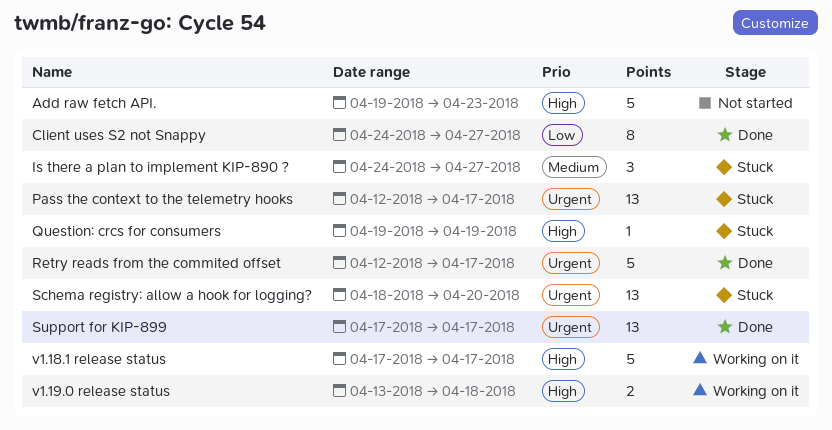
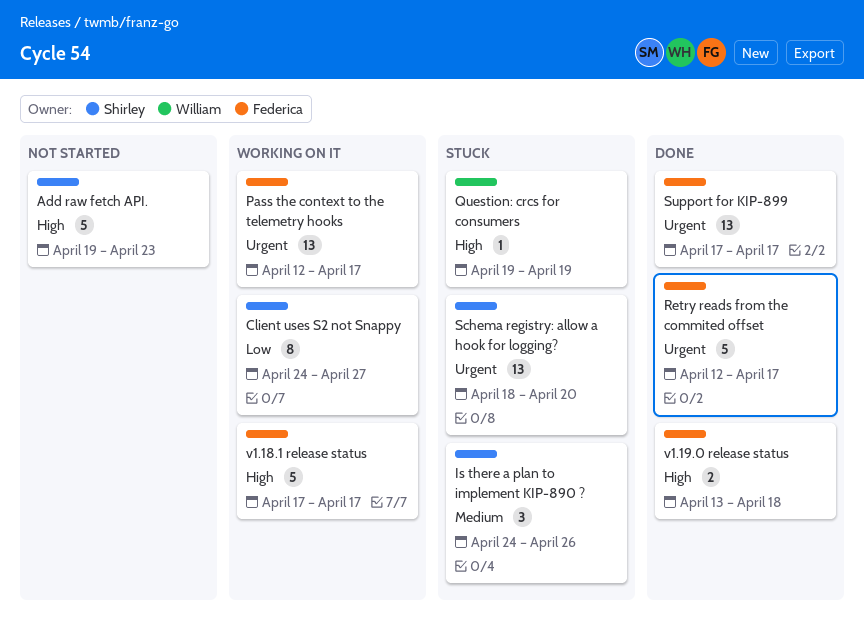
Client uses S2 not Snappy, status: Done -> Working on it
Is there a plan to implement KIP-890 ?, due: Apr 27 -> Apr 26
Pass the context to the telemetry hooks, status: Stuck -> Working on it
v1.19.0 release status, status: Working on it -> Done

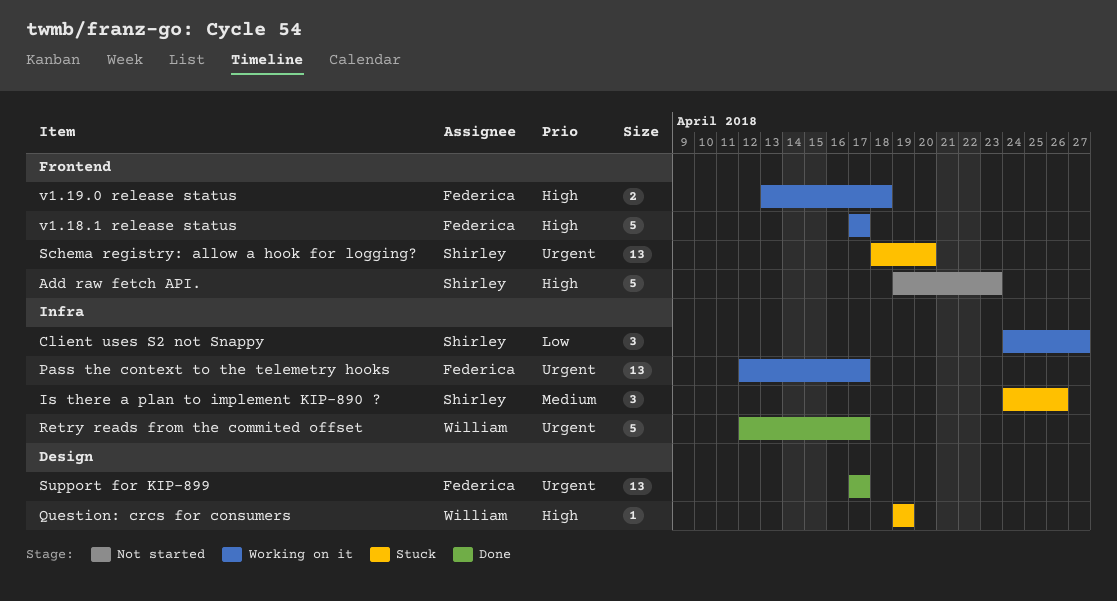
Client uses S2 not Snappy, estimate: 8 -> 3
Retry reads from the commited offset, owner: Federica -> William
v1.19.0 release status, status: Done -> Working on it

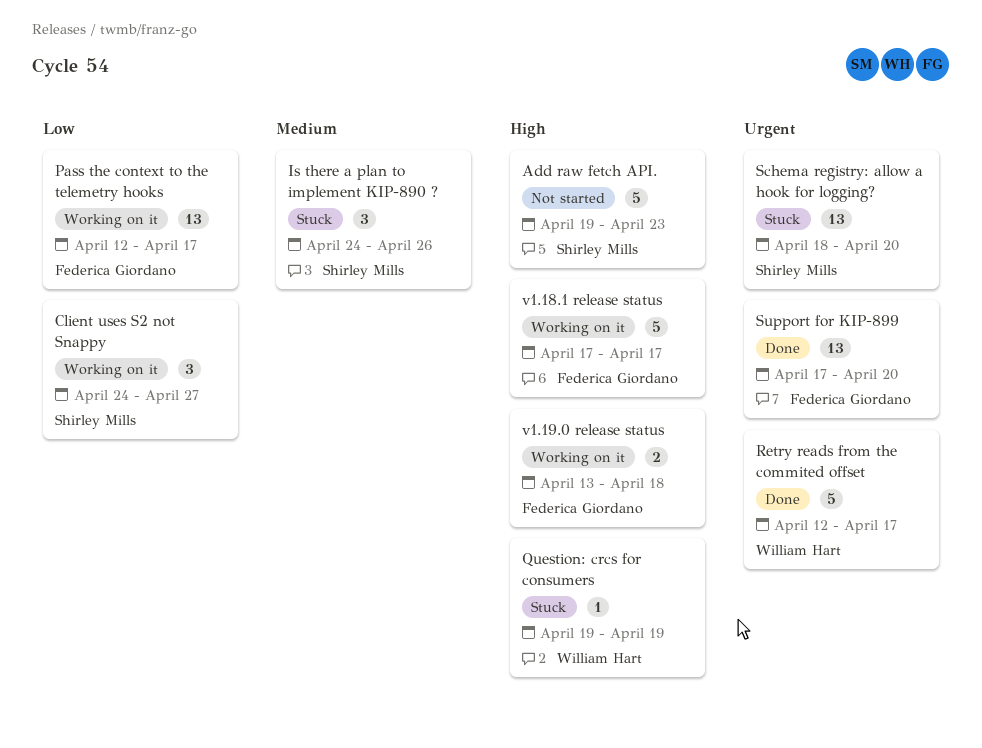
Pass the context to the telemetry hooks, priority: Urgent -> Low
Support for KIP-899, due: Apr 17 -> Apr 20

